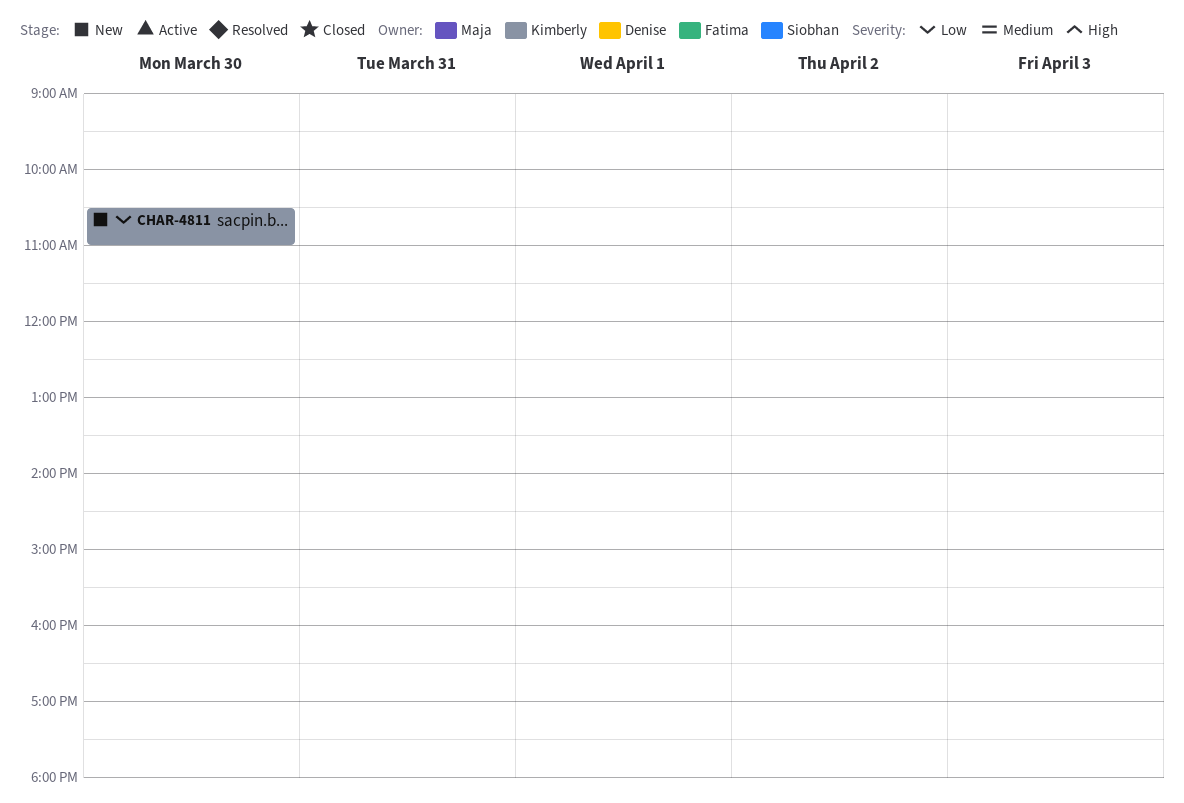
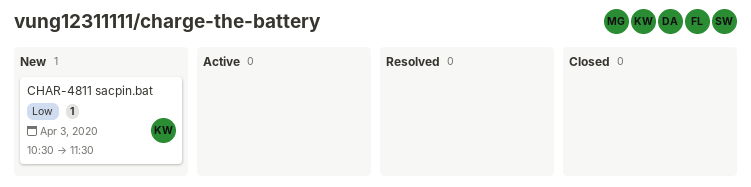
CHAR-4811, day: Mar 30 -> Apr 3
CHAR-4811, ends: 11:00 -> 11:30

